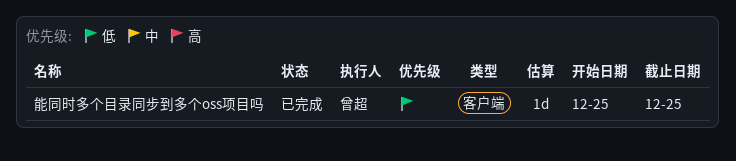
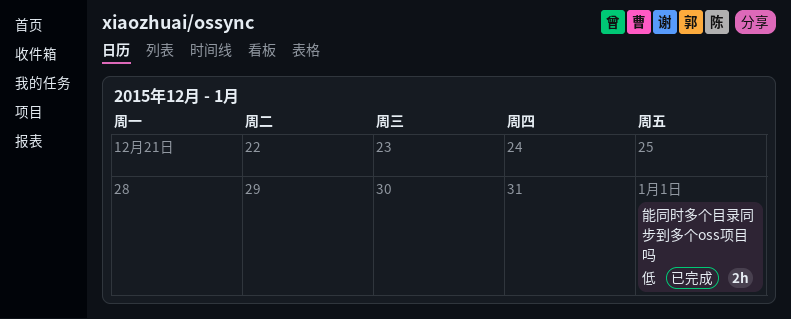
能同时多个目录同步到多个oss项目吗, estimate: 1d -> 2h
能同时多个目录同步到多个oss项目吗, due: Dec 25 -> Jan 1

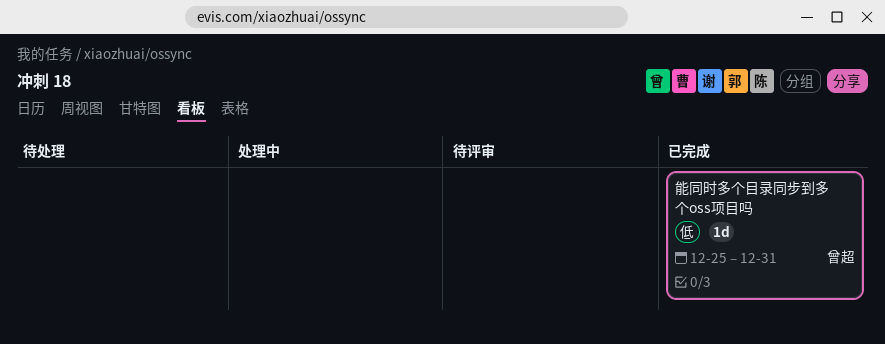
能同时多个目录同步到多个oss项目吗, estimate: 2h -> 1d
能同时多个目录同步到多个oss项目吗, due: Jan 1 -> Dec 31

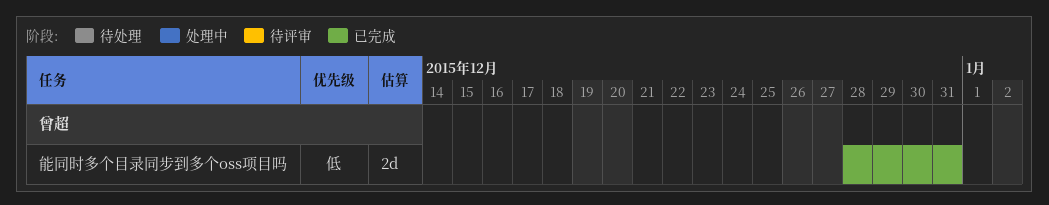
能同时多个目录同步到多个oss项目吗, estimate: 1d -> 2d
能同时多个目录同步到多个oss项目吗, start: Dec 25 -> Dec 28

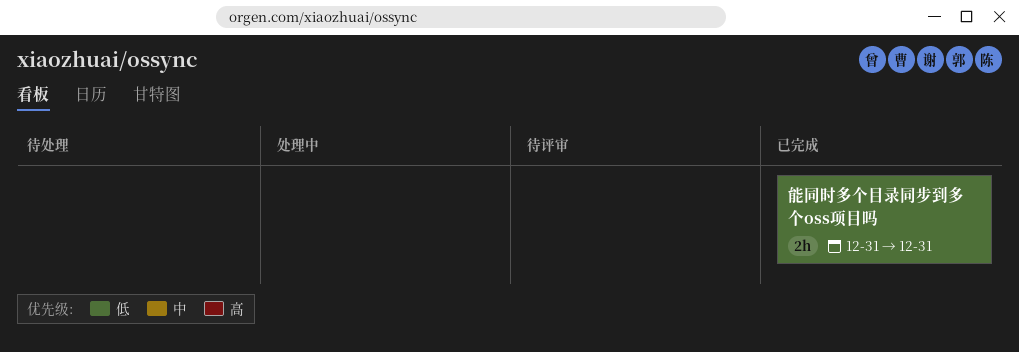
能同时多个目录同步到多个oss项目吗, estimate: 2d -> 2h
能同时多个目录同步到多个oss项目吗, start: Dec 28 -> Dec 31

